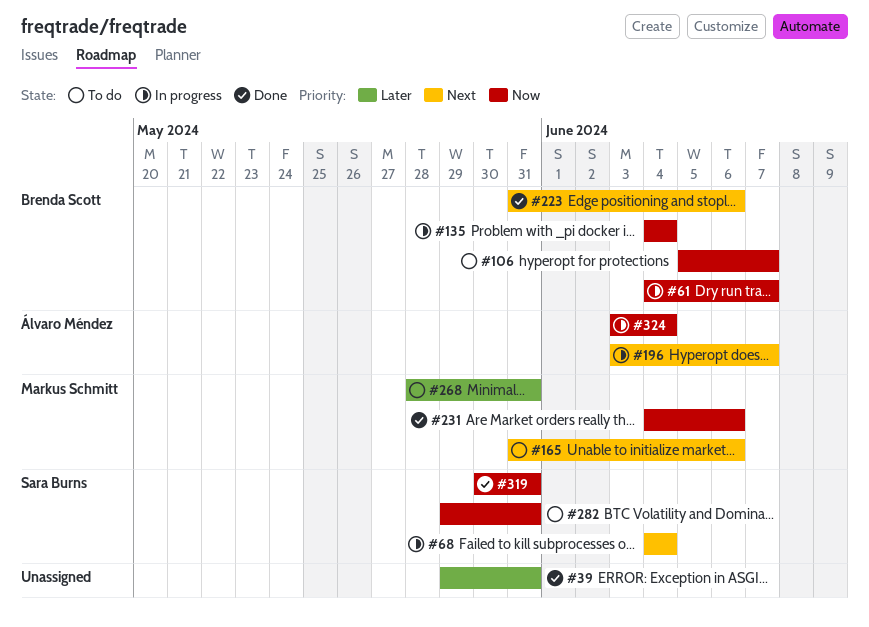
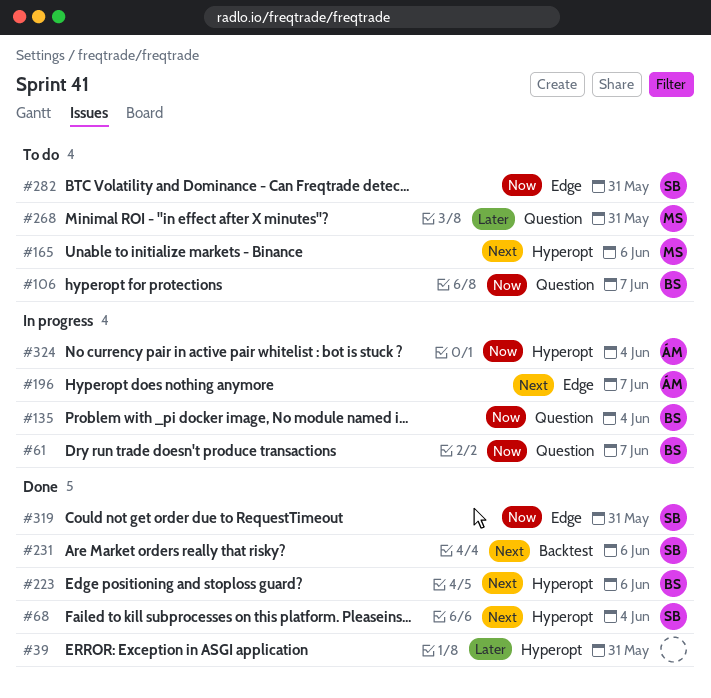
#68, status: In progress -> Done
#231, owner: Markus Schmitt -> Sara Burns
#231, priority: Now -> Next

